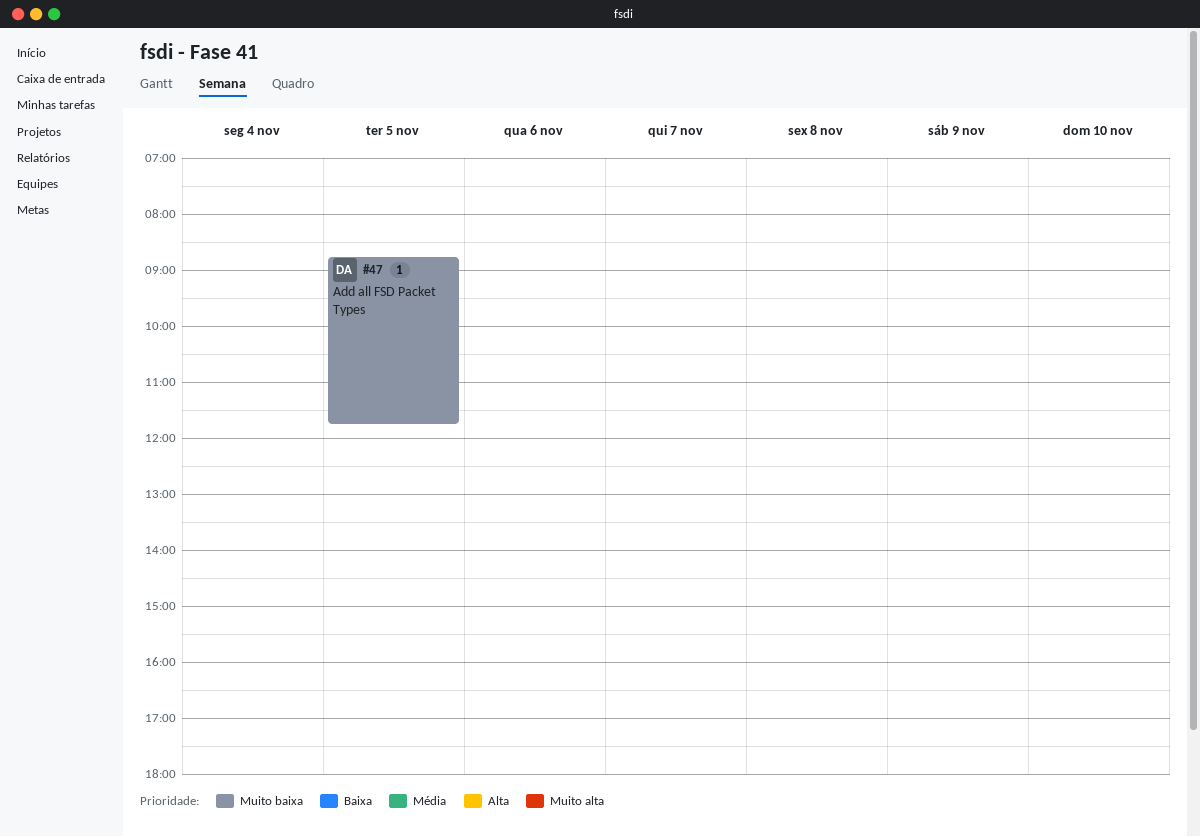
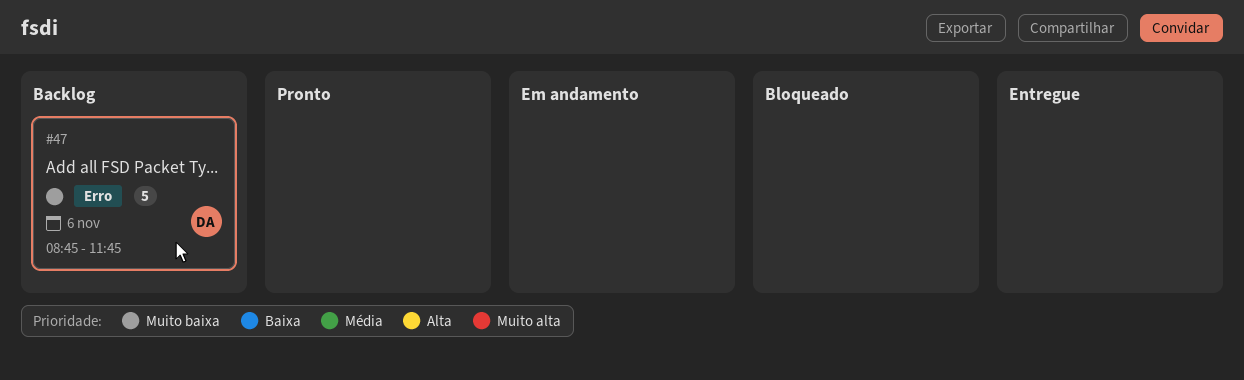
#47, estimate: 1 -> 5
#47, day: Nov 5 -> Nov 6

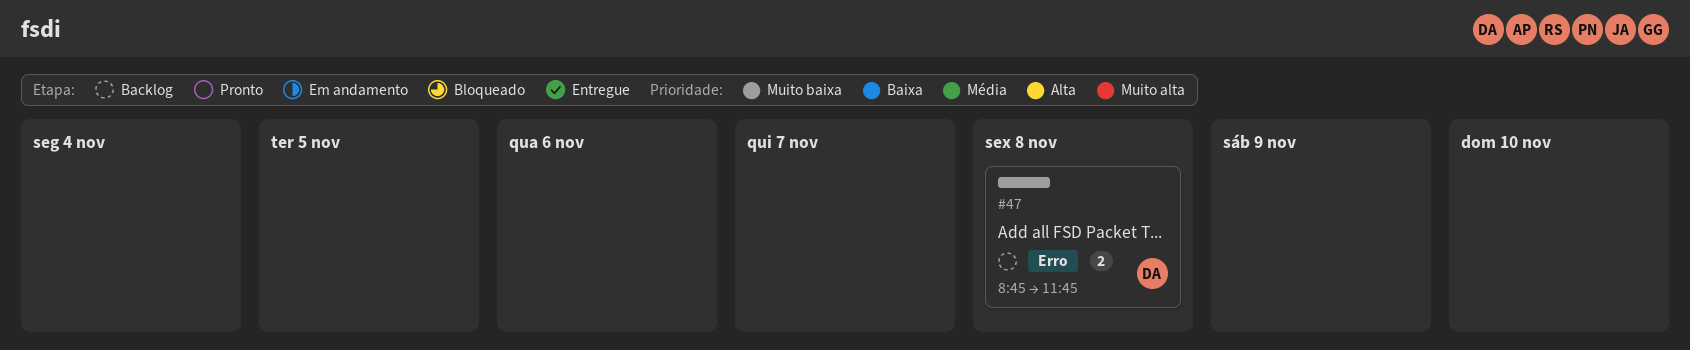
#47, estimate: 5 -> 2
#47, day: Nov 6 -> Nov 8

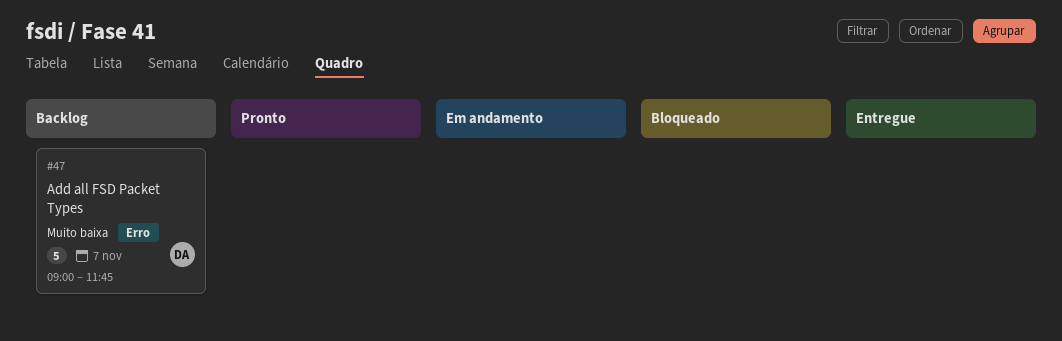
#47, estimate: 2 -> 5
#47, day: Nov 8 -> Nov 7
#47, begins: 08:45 -> 09:00

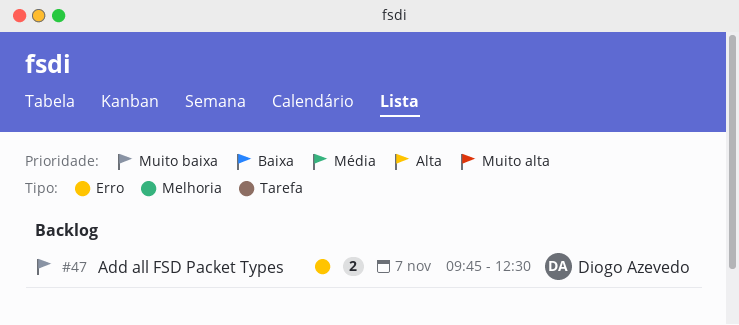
#47, estimate: 5 -> 2
#47, begins: 09:00 -> 09:45
#47, ends: 11:45 -> 12:30

